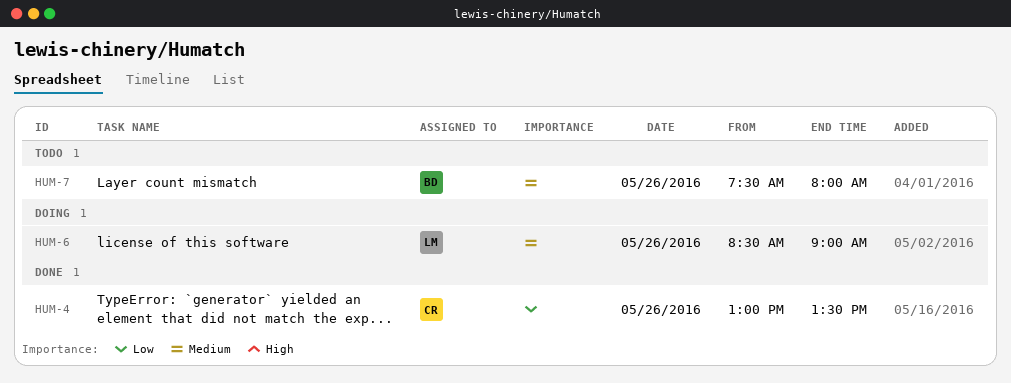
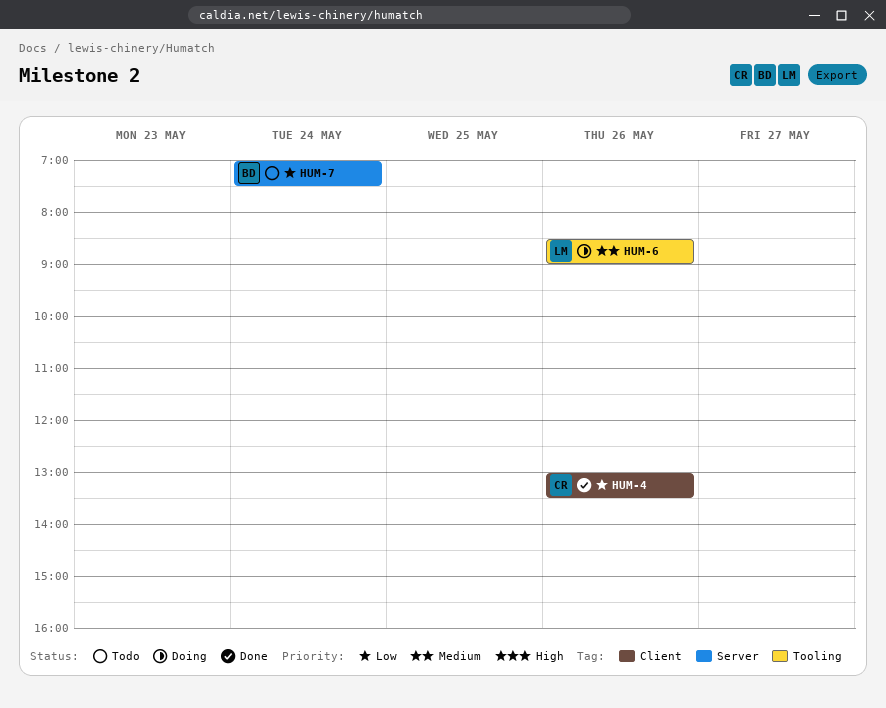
HUM-7, priority: Medium -> Low
HUM-7, day: May 26 -> May 24
HUM-7, begins: 07:30 -> 07:00
HUM-7, ends: 08:00 -> 07:30

